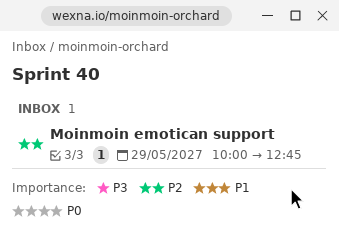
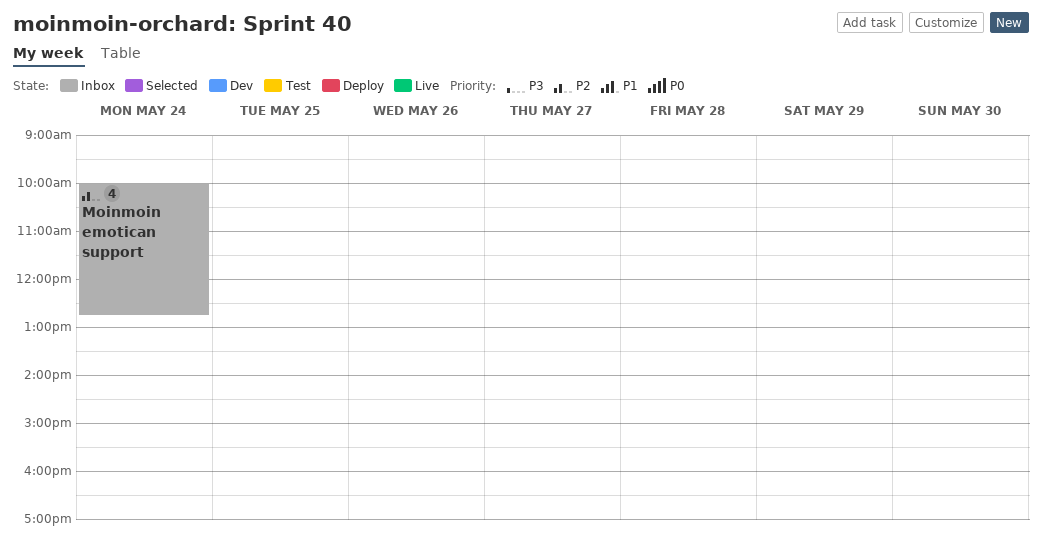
Moinmoin emotican support, estimate: 1 -> 4
Moinmoin emotican support, day: May 29 -> May 24

